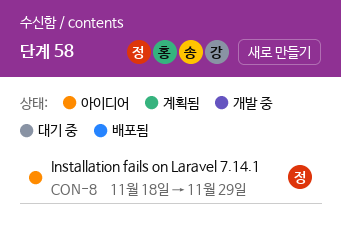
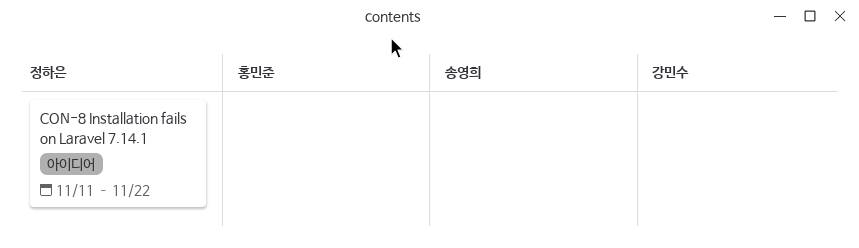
CON-8, start: Nov 18 -> Nov 11
CON-8, due: Nov 29 -> Nov 22

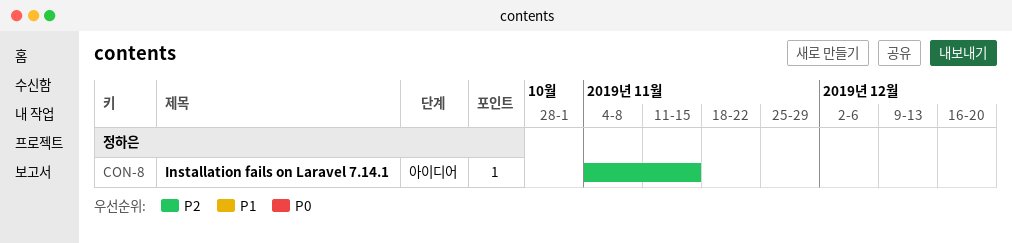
CON-8, start: Nov 11 -> Nov 4
CON-8, due: Nov 22 -> Nov 15

